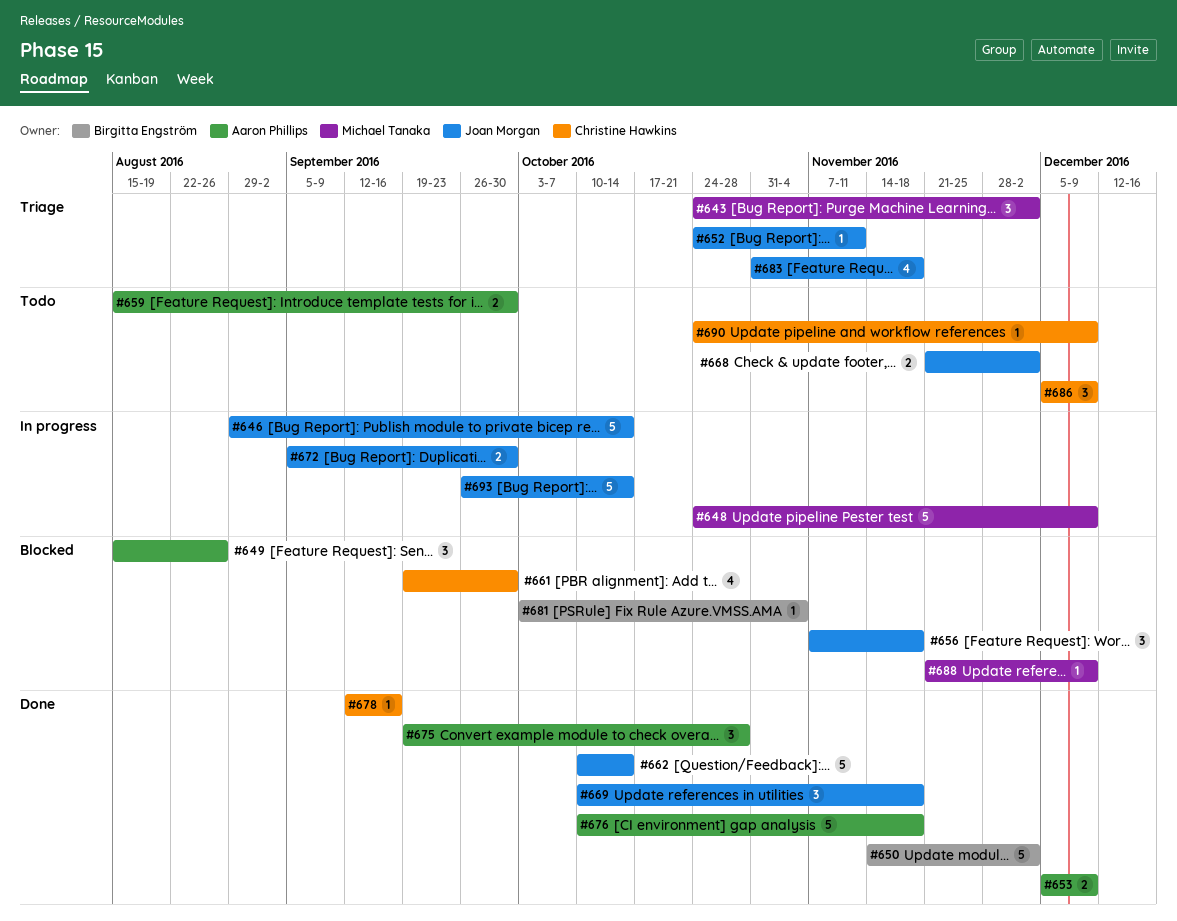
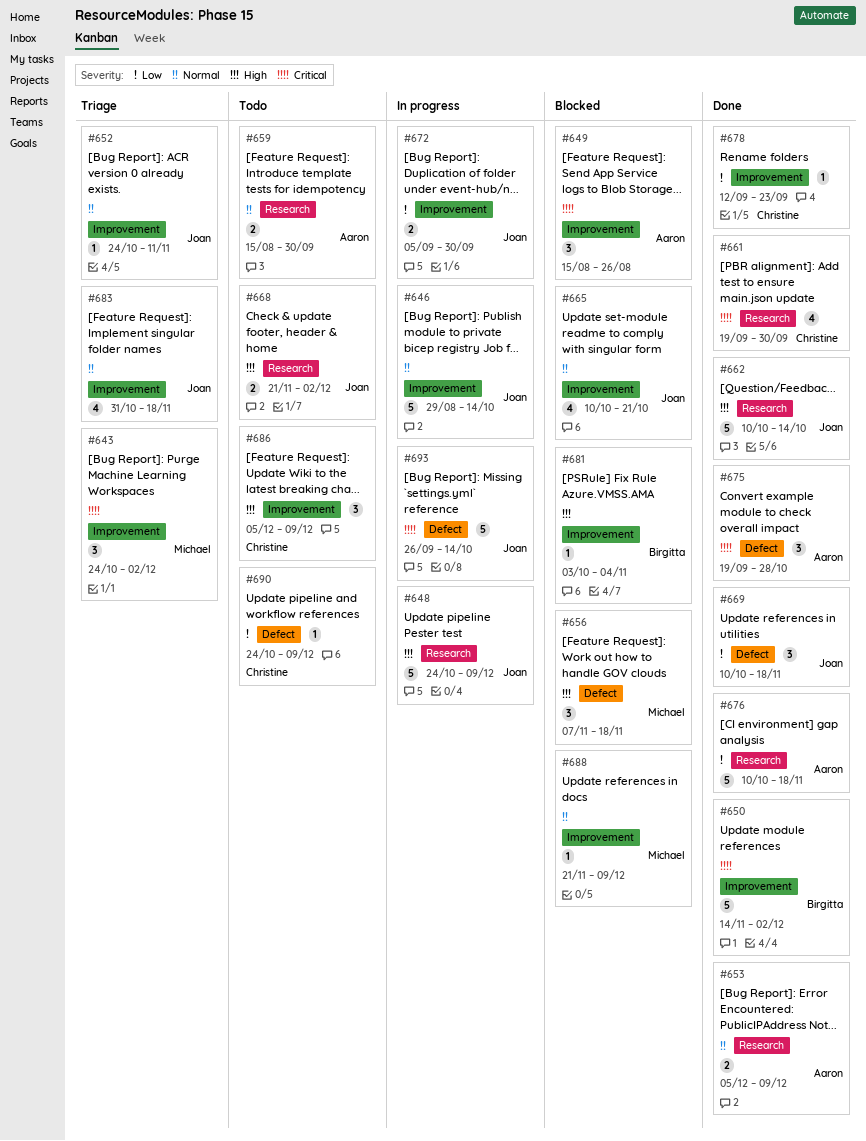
#648, owner: Michael Tanaka -> Joan Morgan
#656, owner: Joan Morgan -> Michael Tanaka
#661, status: Blocked -> Done
#665: none -> present
#678, due: Sep 16 -> Sep 23

